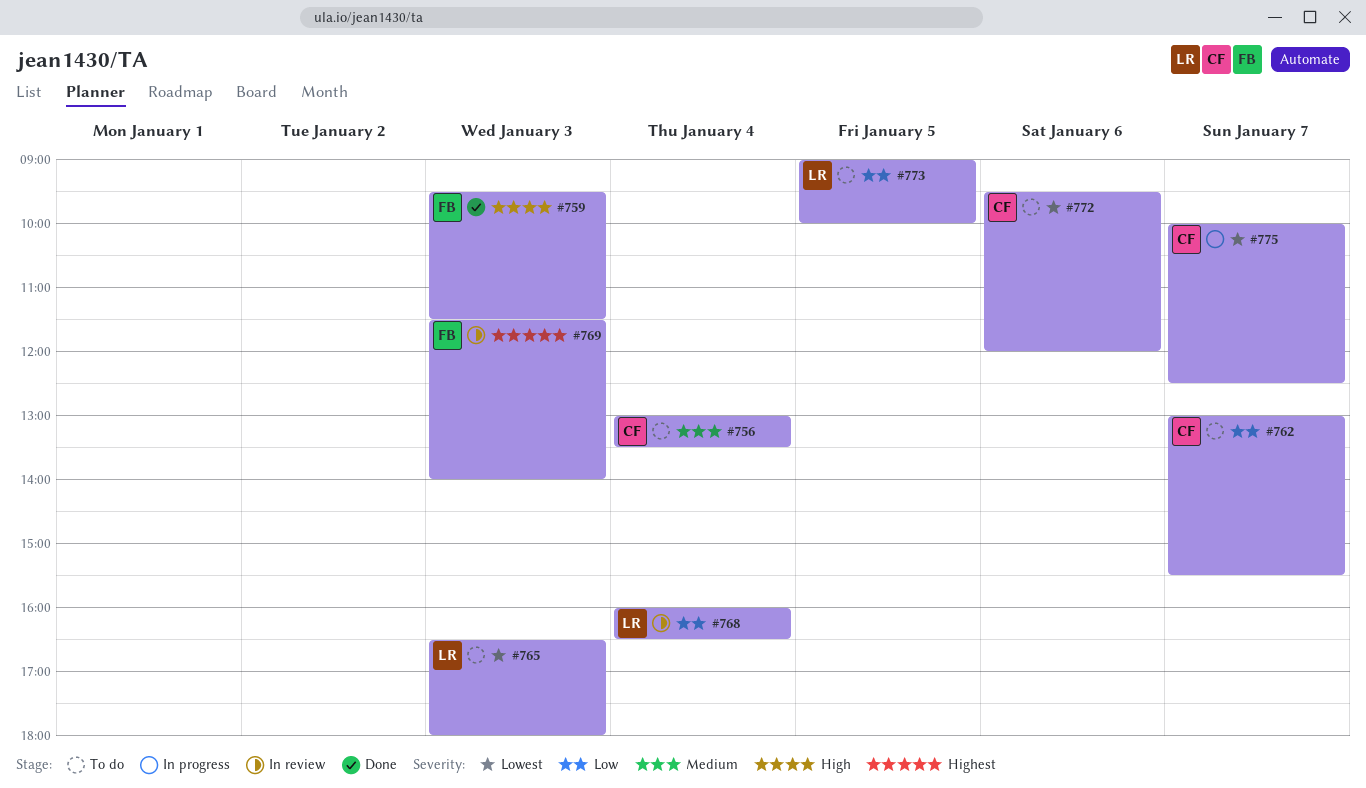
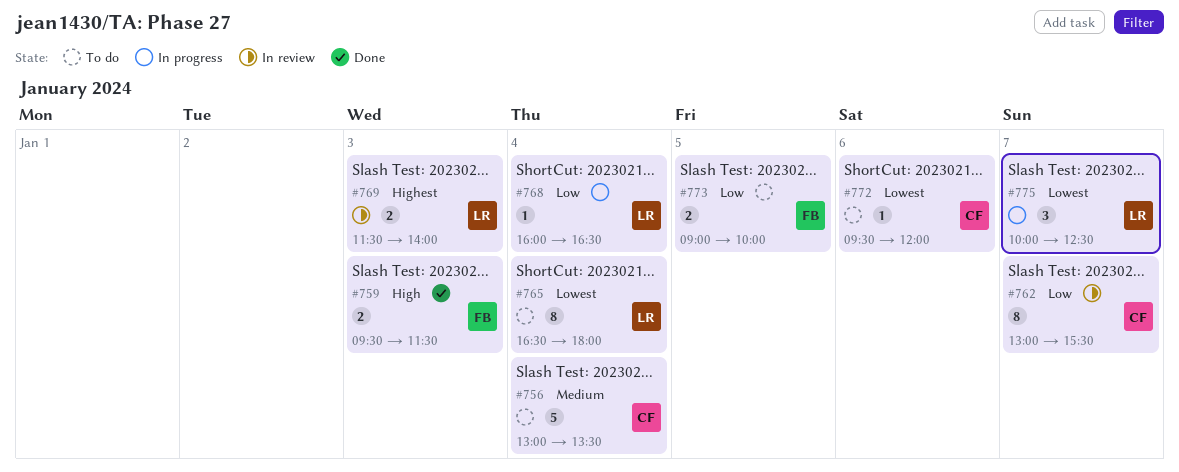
#762, status: To do -> In review
#765, day: Jan 3 -> Jan 4
#768, status: In review -> In progress
#769, owner: FB -> LR
#773, owner: LR -> FB
#775, owner: CF -> LR

